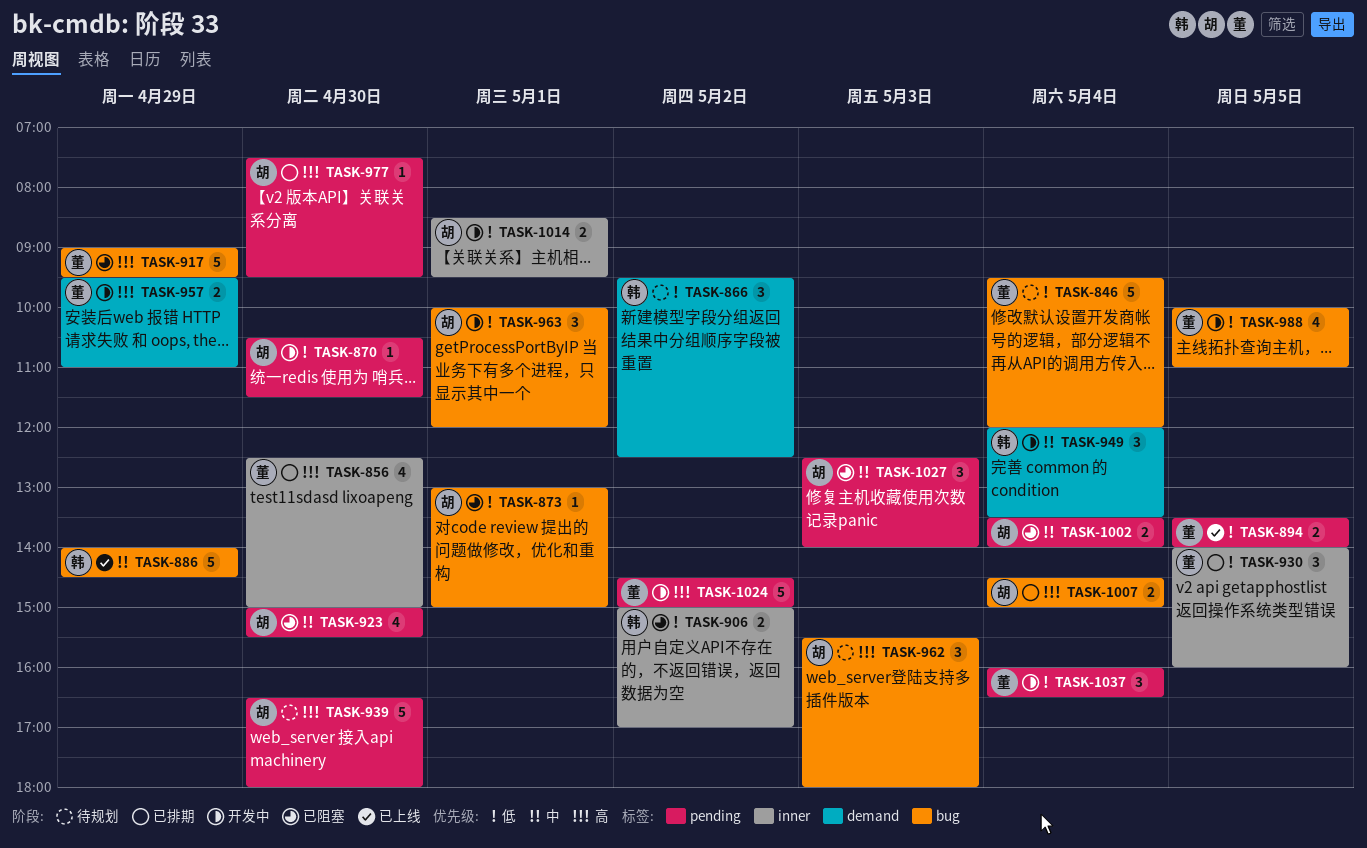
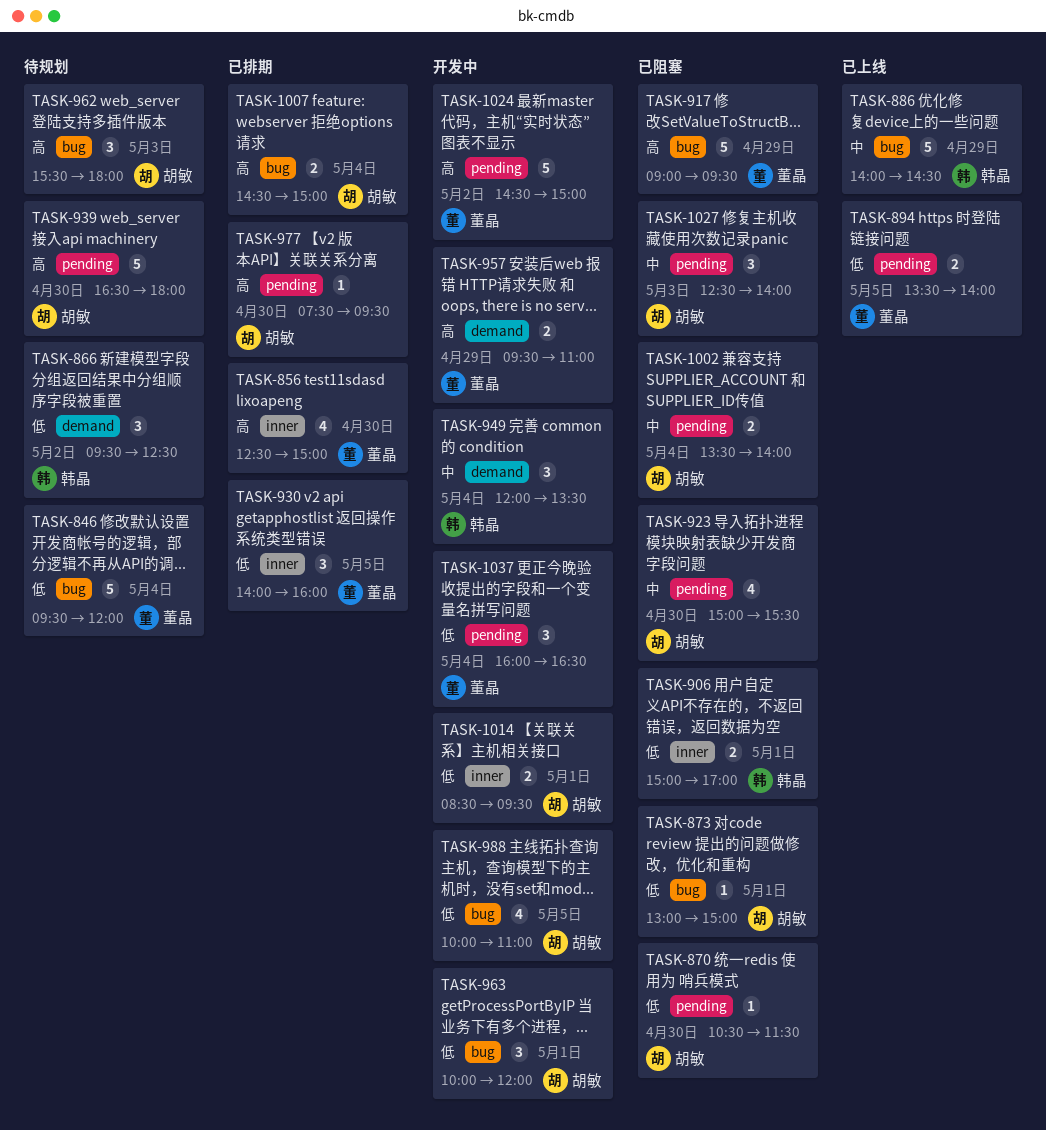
TASK-870, status: 开发中 -> 已阻塞
TASK-906, day: May 2 -> May 1
TASK-988, owner: 董晶 -> 胡敏

